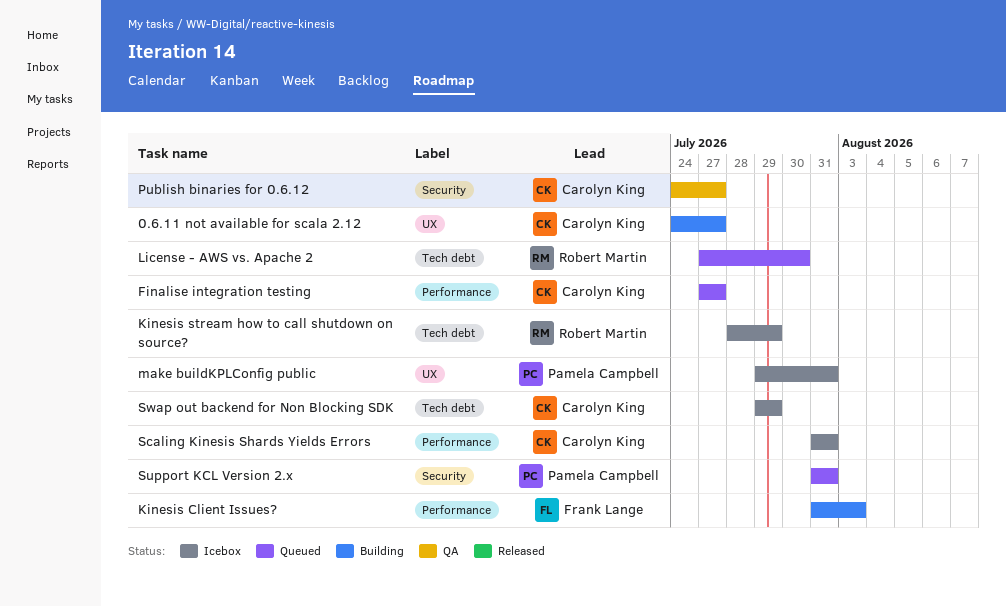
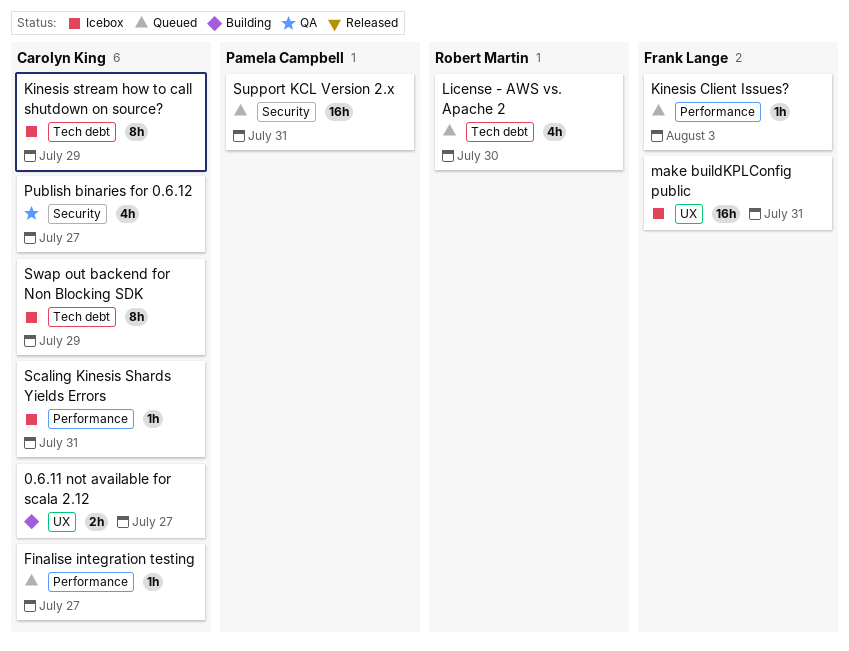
Kinesis Client Issues?, status: Building -> Queued
Kinesis stream how to call shutdown on source?, owner: Robert Martin -> Carolyn King
make buildKPLConfig public, owner: Pamela Campbell -> Frank Lange

